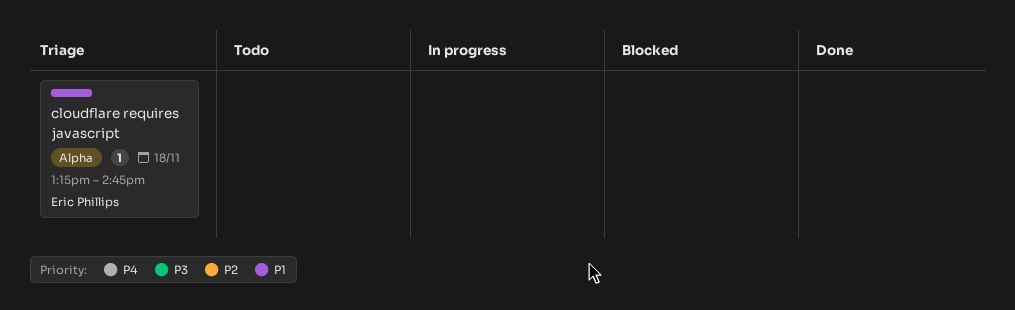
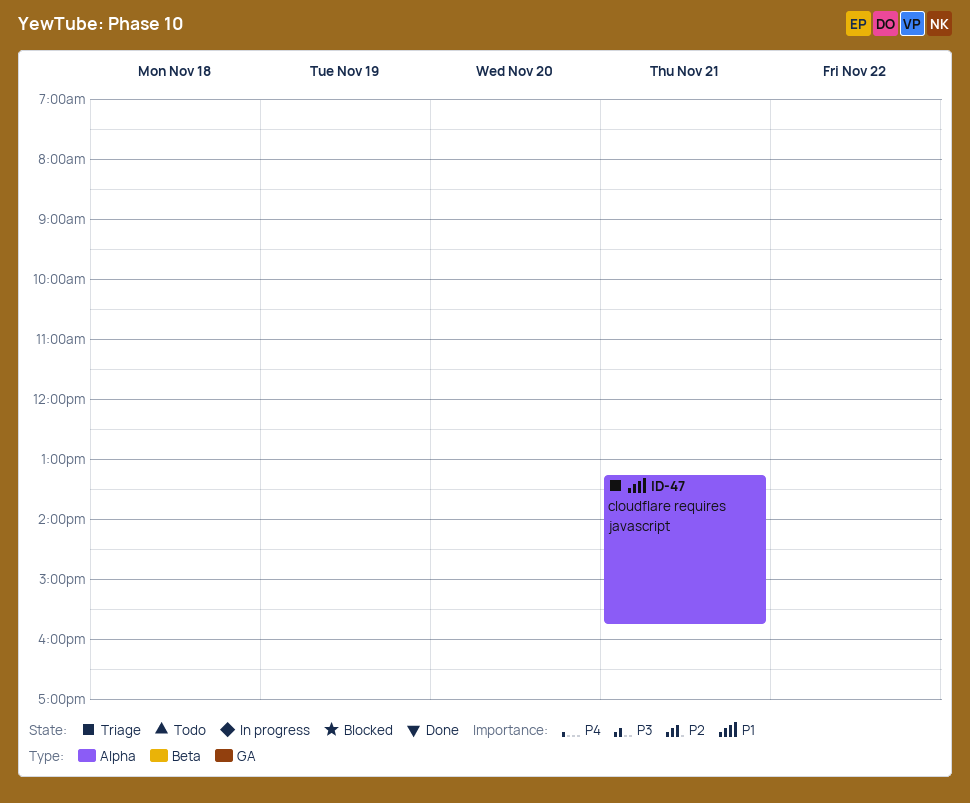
cloudflare requires javascript, day: Nov 18 -> Nov 21
cloudflare requires javascript, ends: 14:45 -> 15:45

